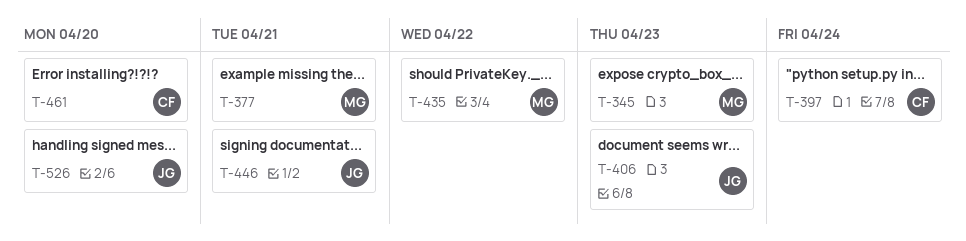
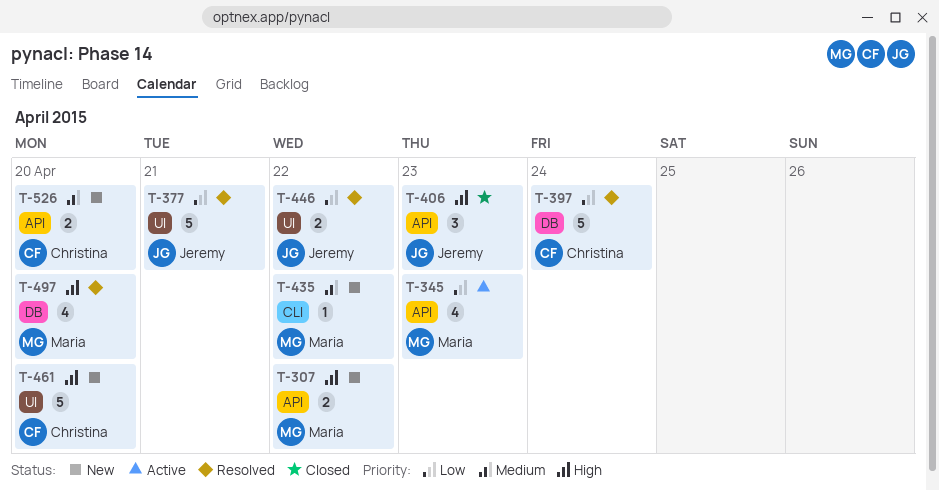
T-307: none -> present
T-377, owner: Maria -> Jeremy
T-446, due: Apr 21 -> Apr 22
T-497: none -> present
T-526, owner: Jeremy -> Christina

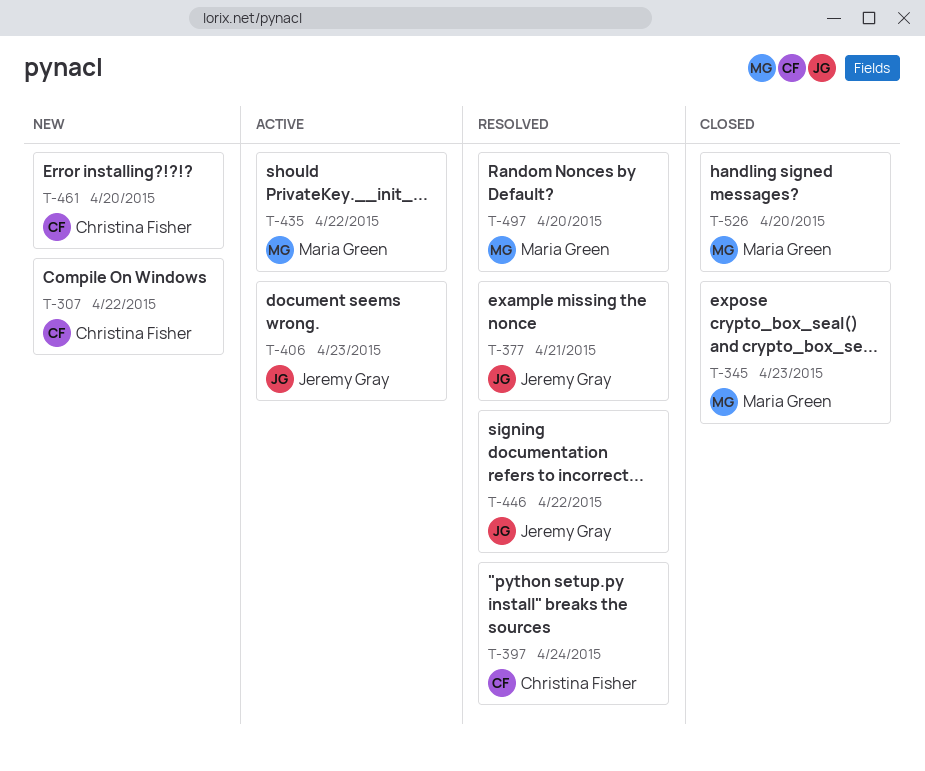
T-307, owner: Maria Green -> Christina Fisher
T-345, status: Active -> Closed
T-406, status: Closed -> Active
T-435, status: New -> Active
T-526, status: New -> Closed
T-526, owner: Christina Fisher -> Maria Green

